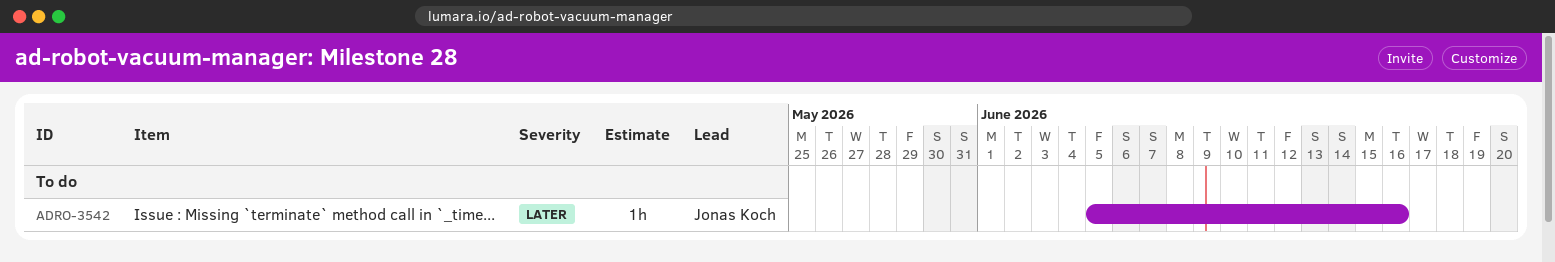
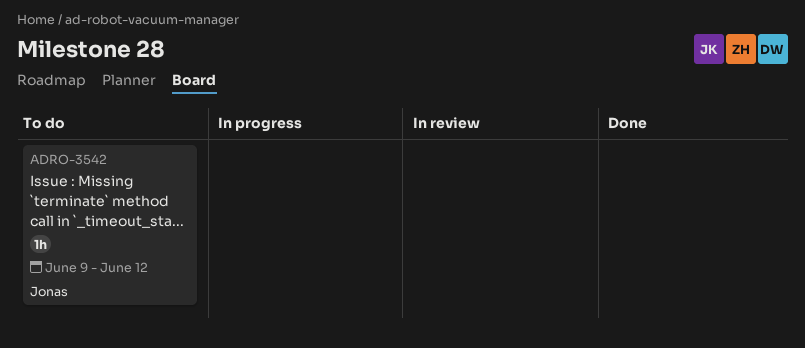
ADRO-3542, start: Jun 5 -> Jun 9
ADRO-3542, due: Jun 16 -> Jun 12

